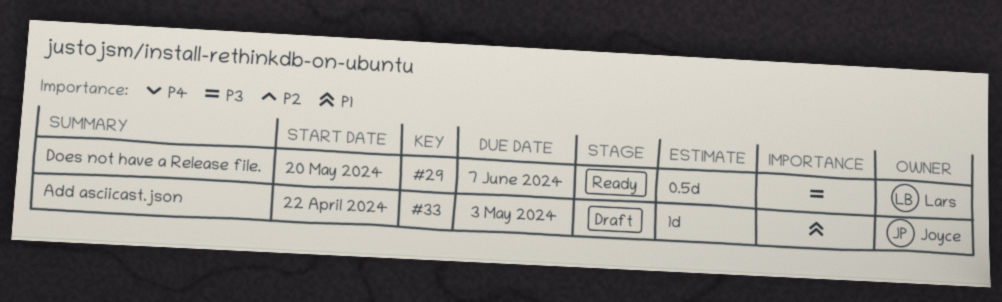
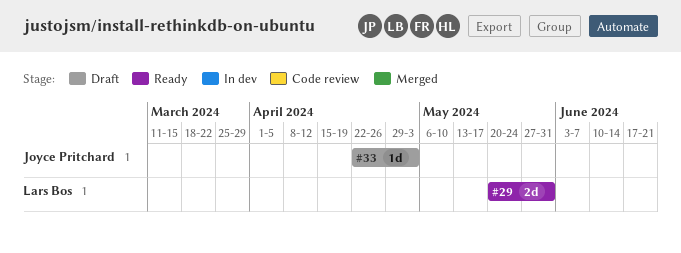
#29, estimate: 0.5d -> 2d
#29, due: Jun 7 -> May 31

